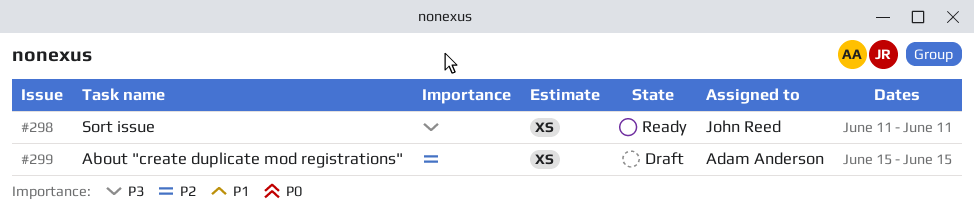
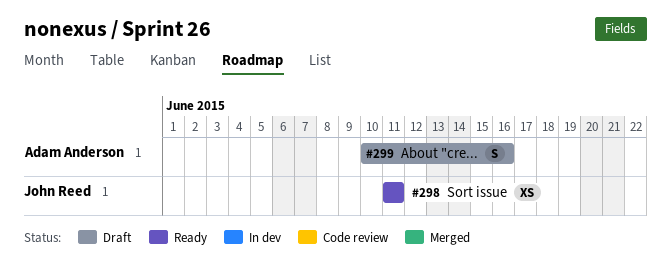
#299, estimate: XS -> S
#299, start: Jun 15 -> Jun 10
#299, due: Jun 15 -> Jun 16

